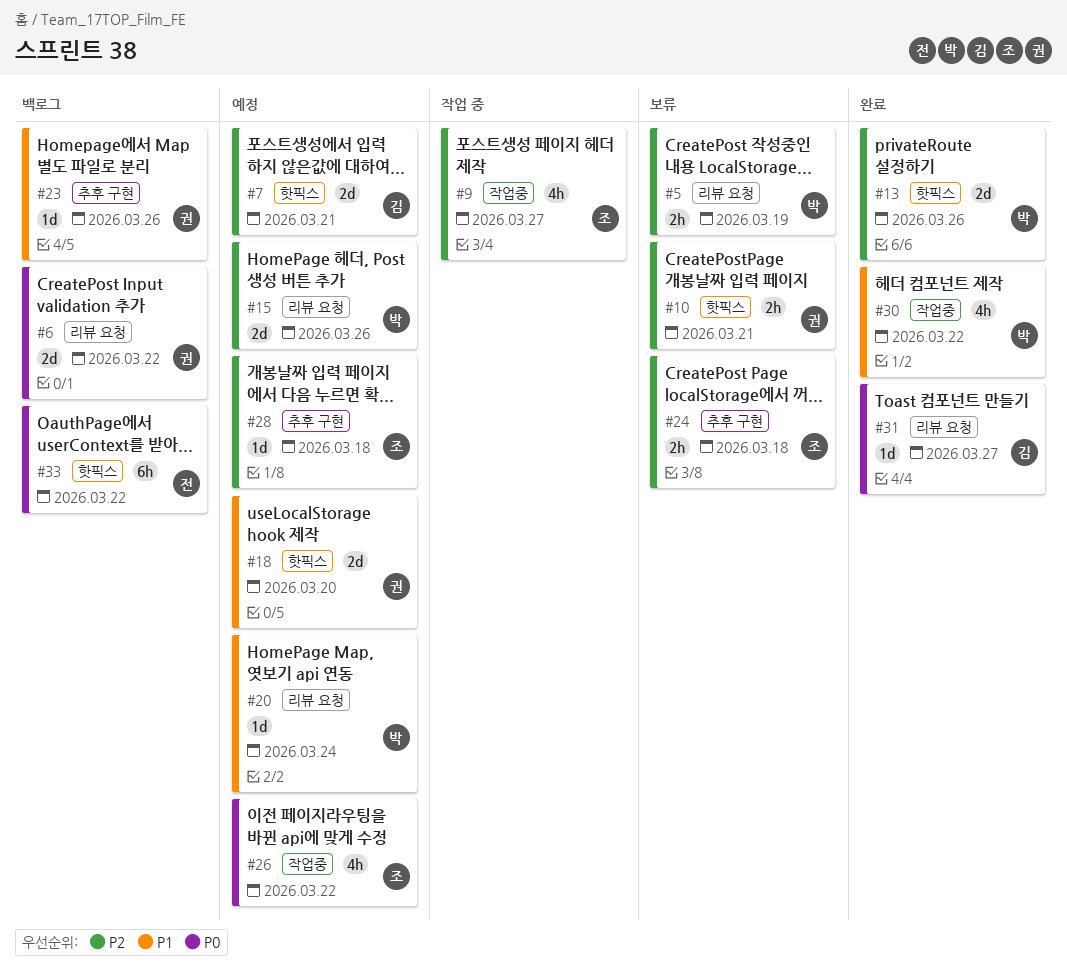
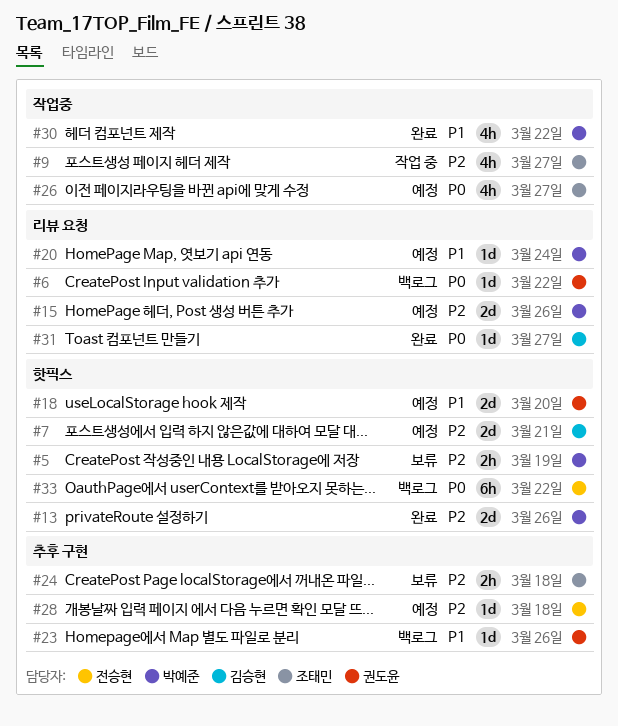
#5, label: 리뷰 요청 -> 핫픽스
#6, estimate: 2d -> 1d
#10: present -> none
#26, due: Mar 22 -> Mar 27
#28, owner: 조태민 -> 전승현

